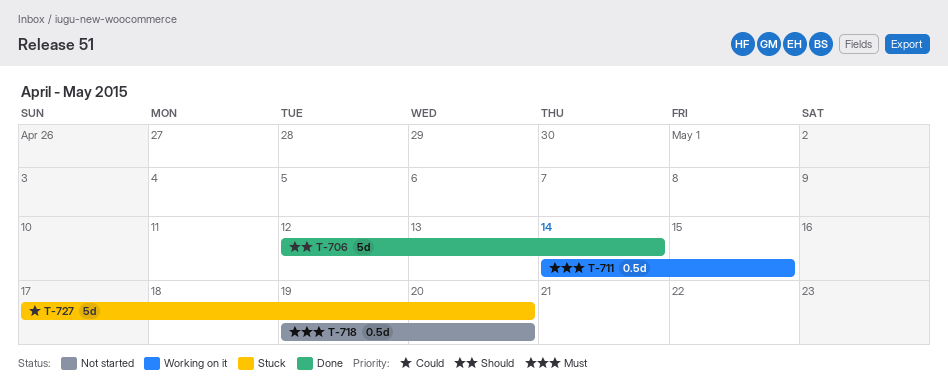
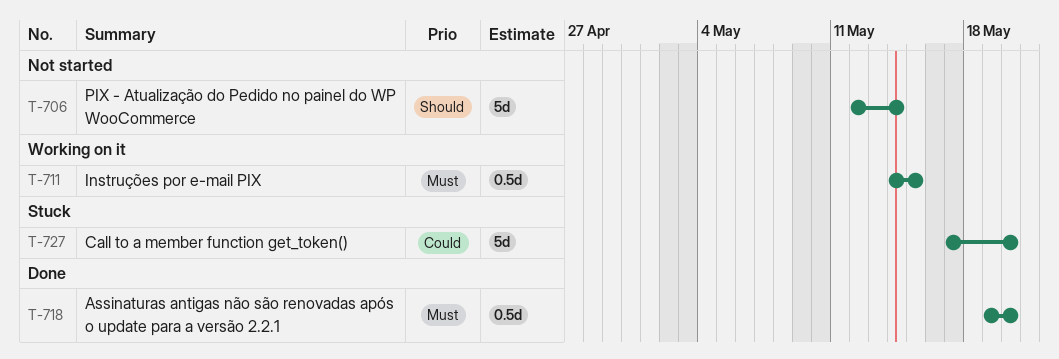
T-706, status: Done -> Not started
T-718, status: Not started -> Done

